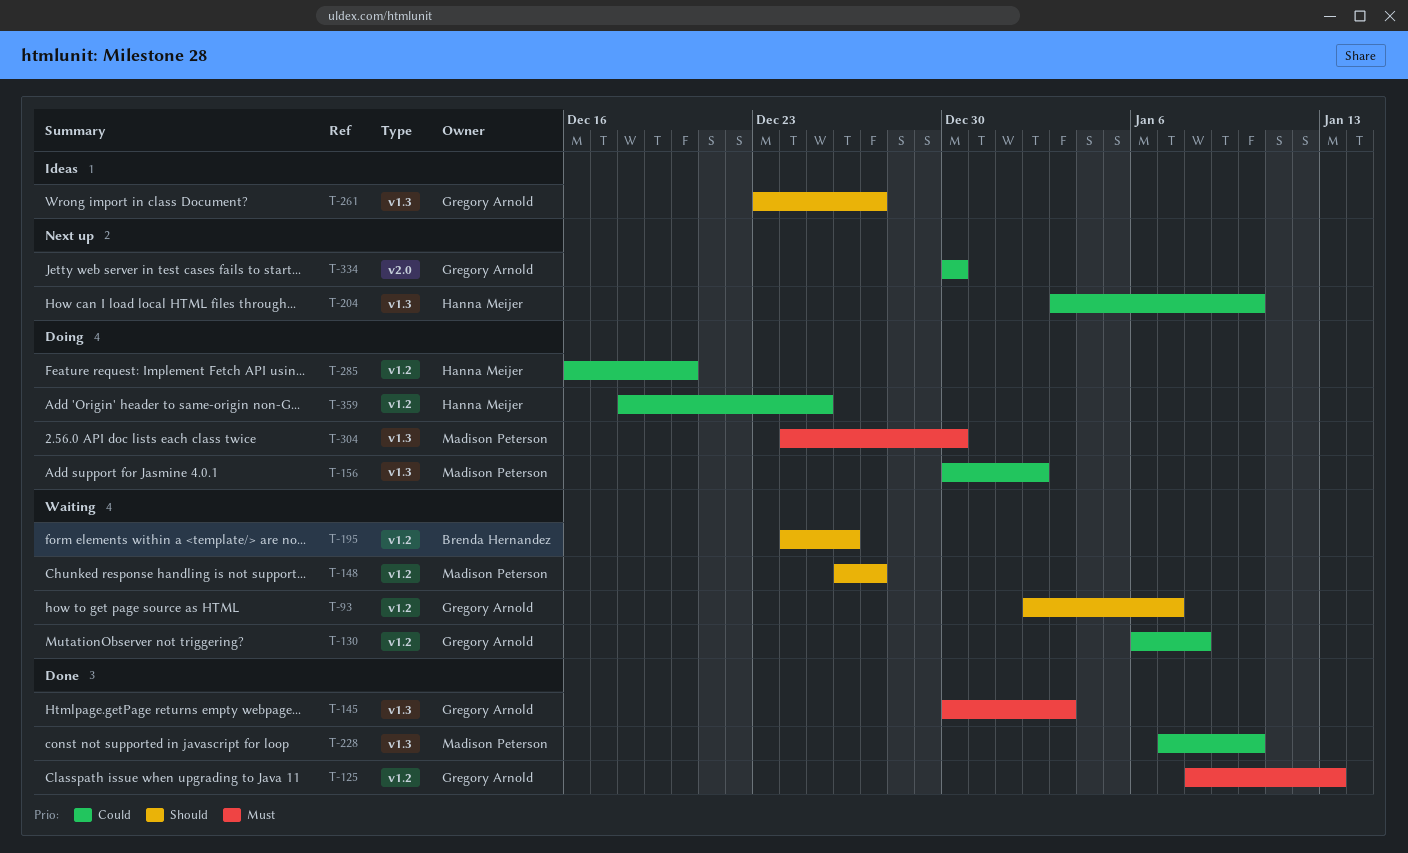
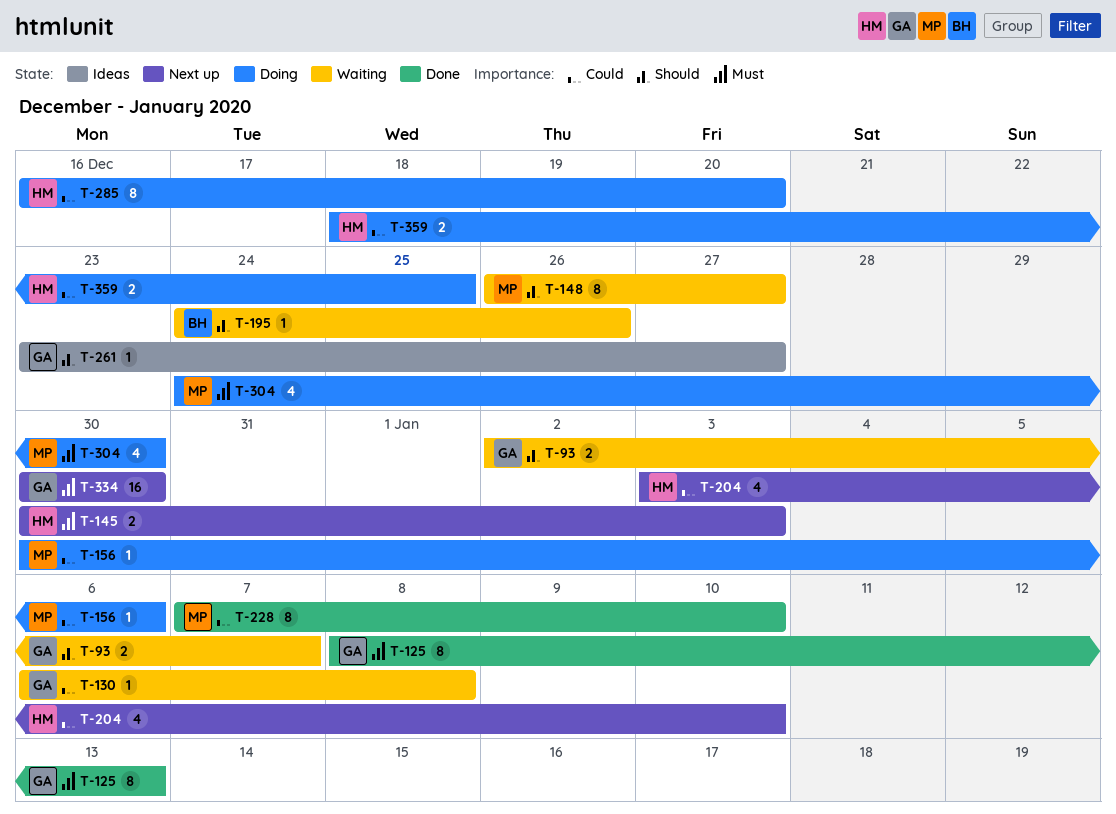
T-145, status: Done -> Next up
T-145, owner: Gregory Arnold -> Hanna Meijer
T-156, due: Jan 2 -> Jan 6
T-334, priority: Could -> Must

